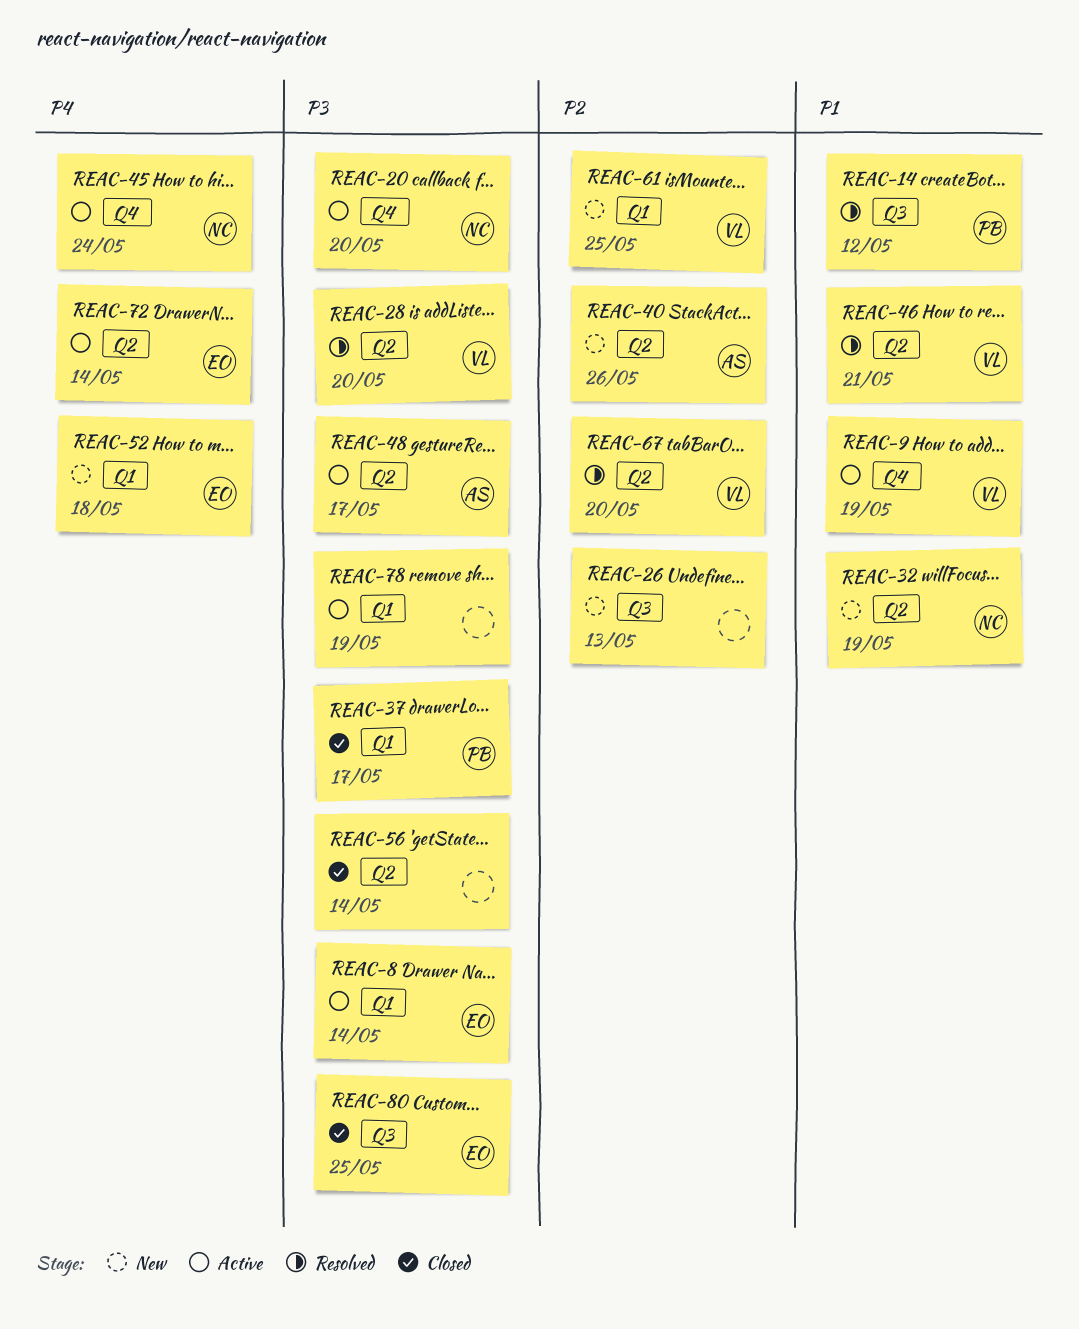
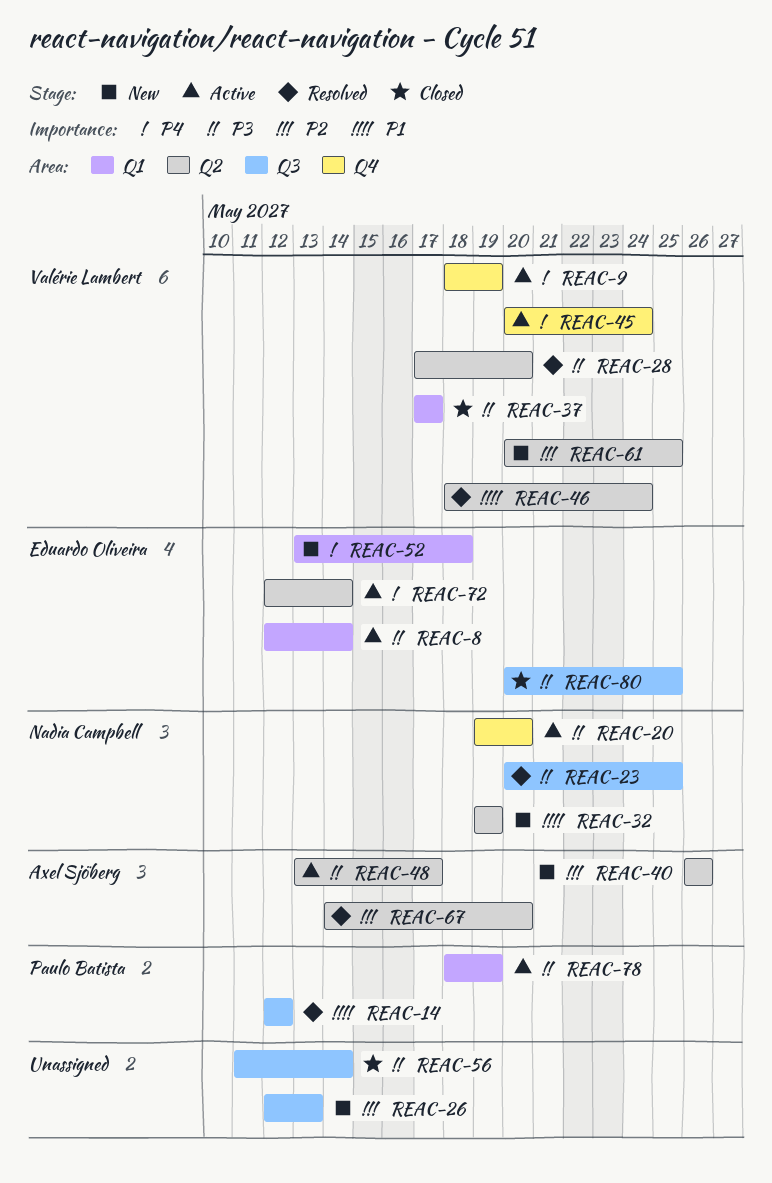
REAC-9, priority: P1 -> P4
REAC-23: none -> present
REAC-37, owner: Paulo Batista -> Valérie Lambert
REAC-45, owner: Nadia Campbell -> Valérie Lambert
REAC-46, due: May 21 -> May 24
REAC-56, label: Q2 -> Q3
REAC-61, label: Q1 -> Q2
REAC-67, owner: Valérie Lambert -> Axel Sjöberg
REAC-78, owner: none -> Paulo Batista

